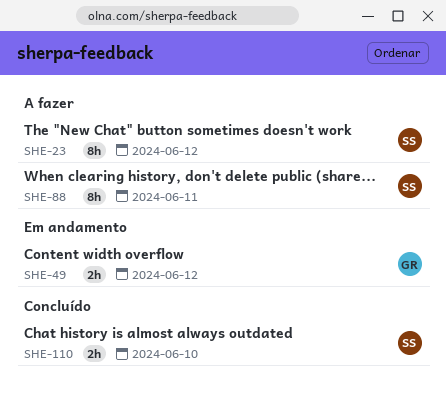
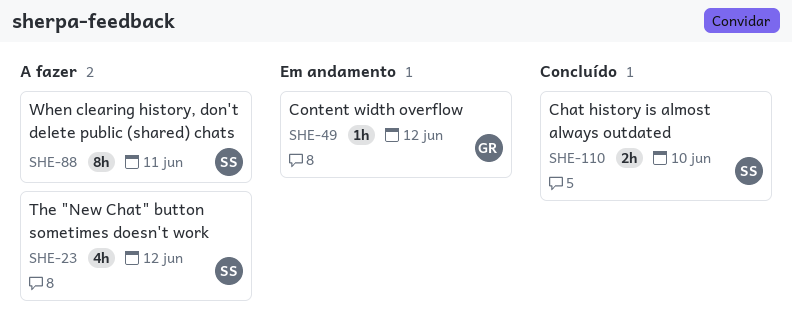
SHE-23, estimate: 8h -> 4h
SHE-49, estimate: 2h -> 1h

